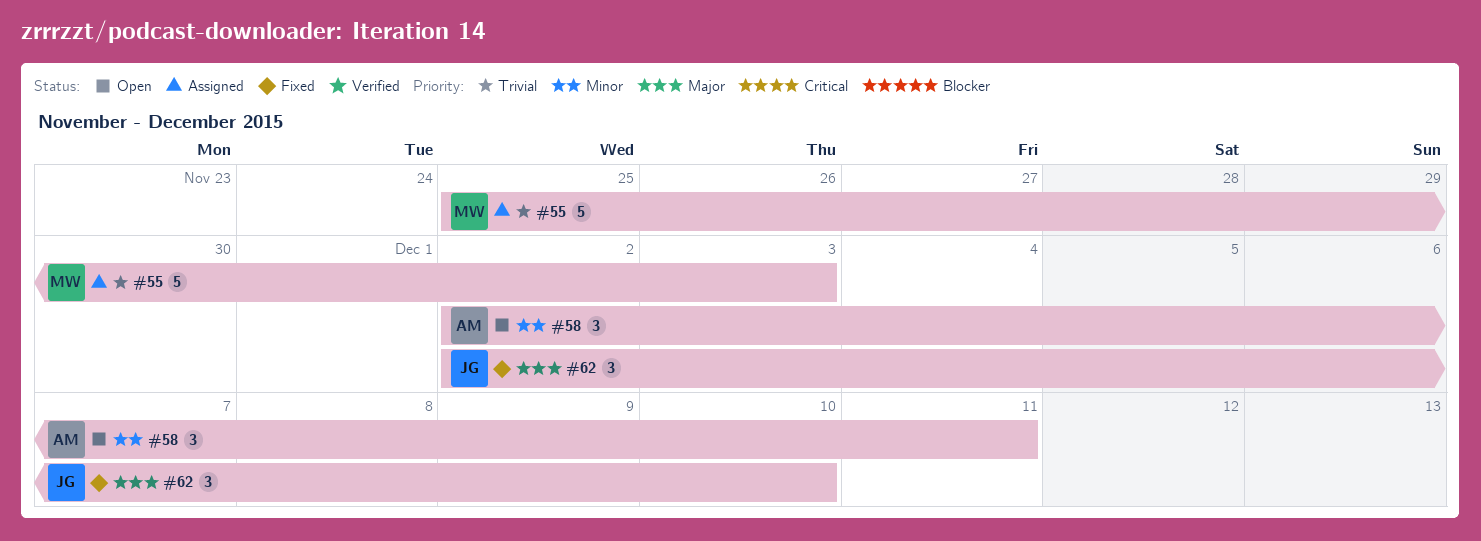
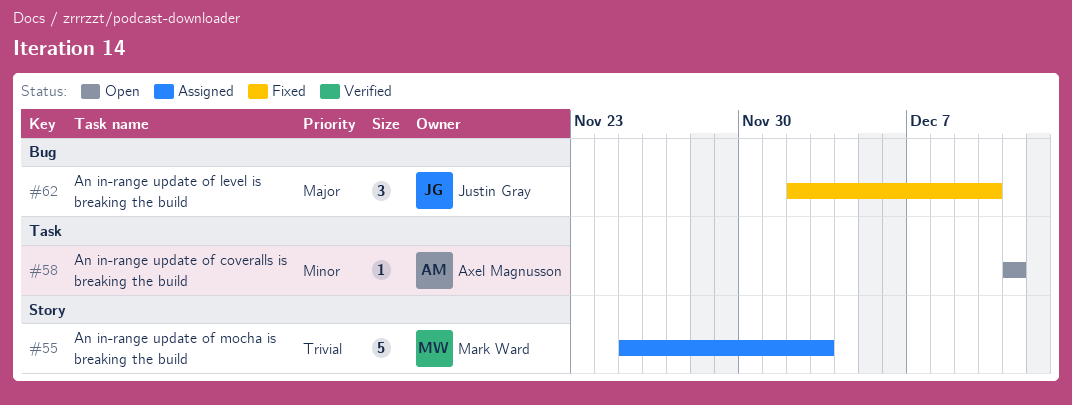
#58, estimate: 3 -> 1
#58, start: Dec 2 -> Dec 11

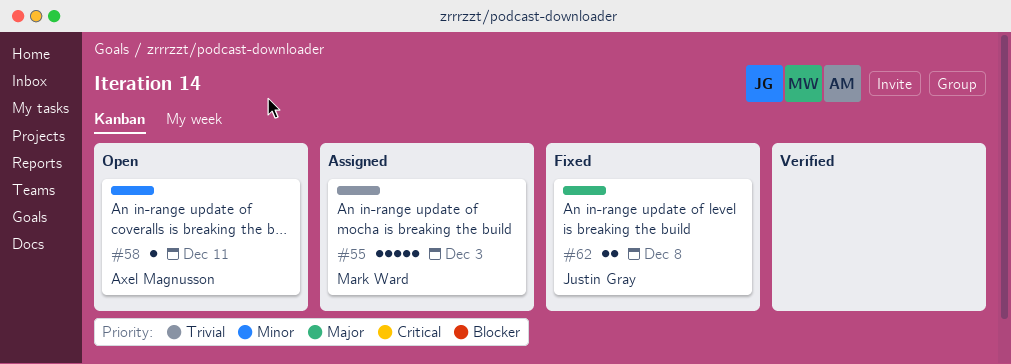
#62, estimate: 3 -> 2
#62, due: Dec 10 -> Dec 8

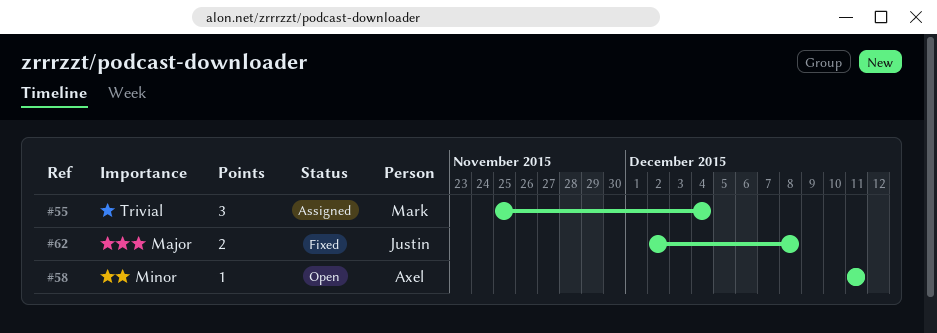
#55, estimate: 5 -> 3
#55, due: Dec 3 -> Dec 4

